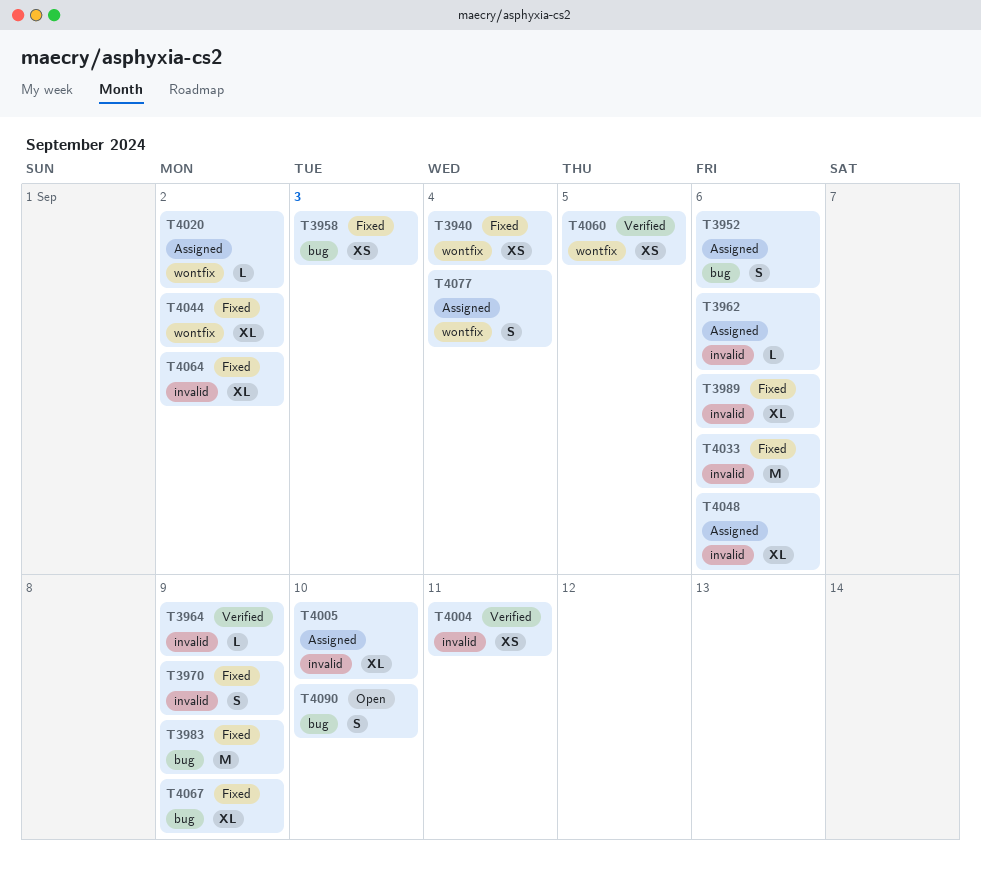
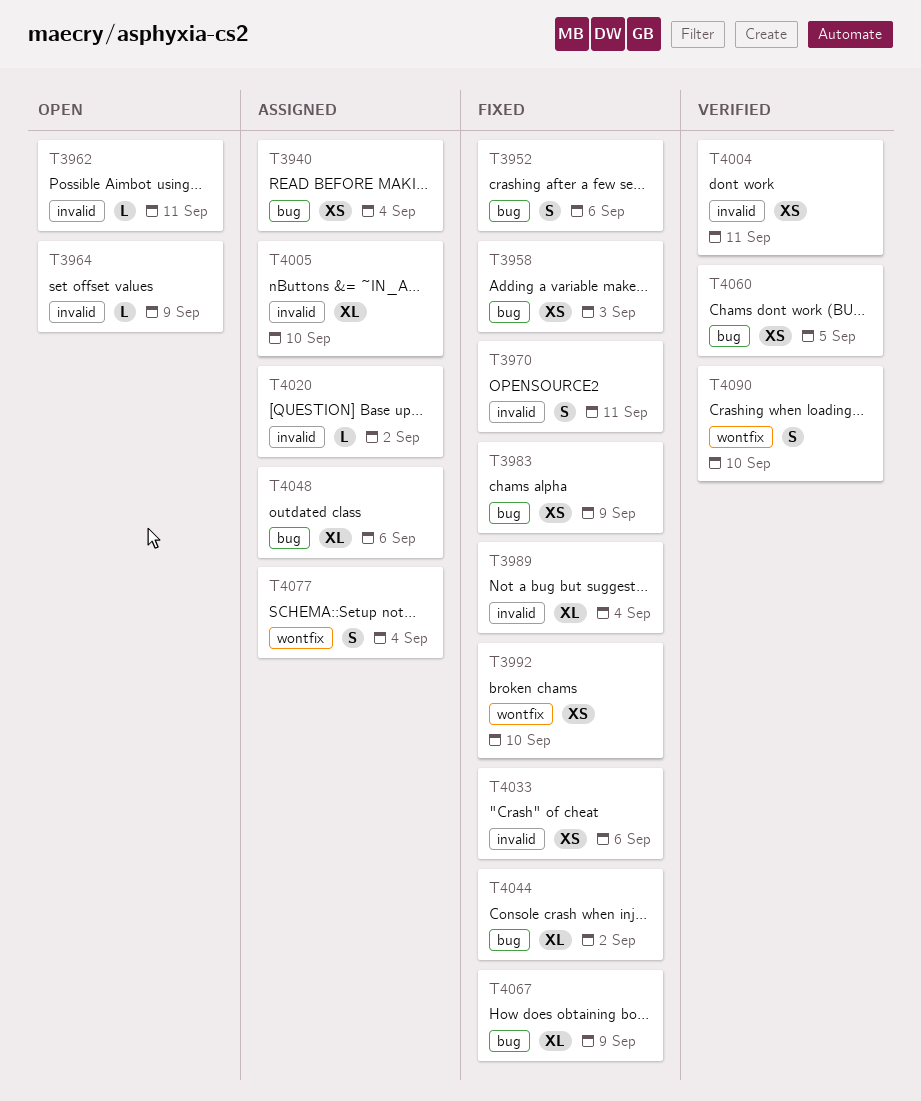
T3940, status: Fixed -> Assigned
T3940, label: wontfix -> bug
T3952, status: Assigned -> Fixed
T3962, status: Assigned -> Open
T3962, due: Sep 6 -> Sep 11
T3964, status: Verified -> Open
T3970, due: Sep 9 -> Sep 11
T3983, estimate: M -> XS
T3989, due: Sep 6 -> Sep 4
T3992: none -> present
T4020, label: wontfix -> invalid
T4033, estimate: M -> XS
T4044, label: wontfix -> bug
T4048, label: invalid -> bug
T4060, label: wontfix -> bug
T4064: present -> none
T4090, status: Open -> Verified
T4090, label: bug -> wontfix

